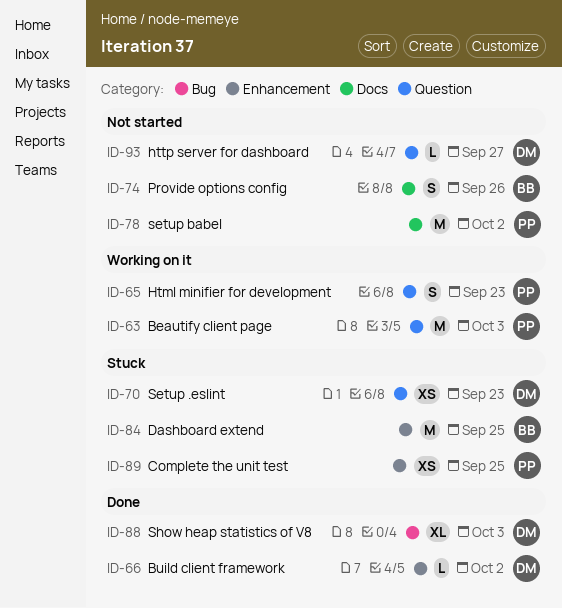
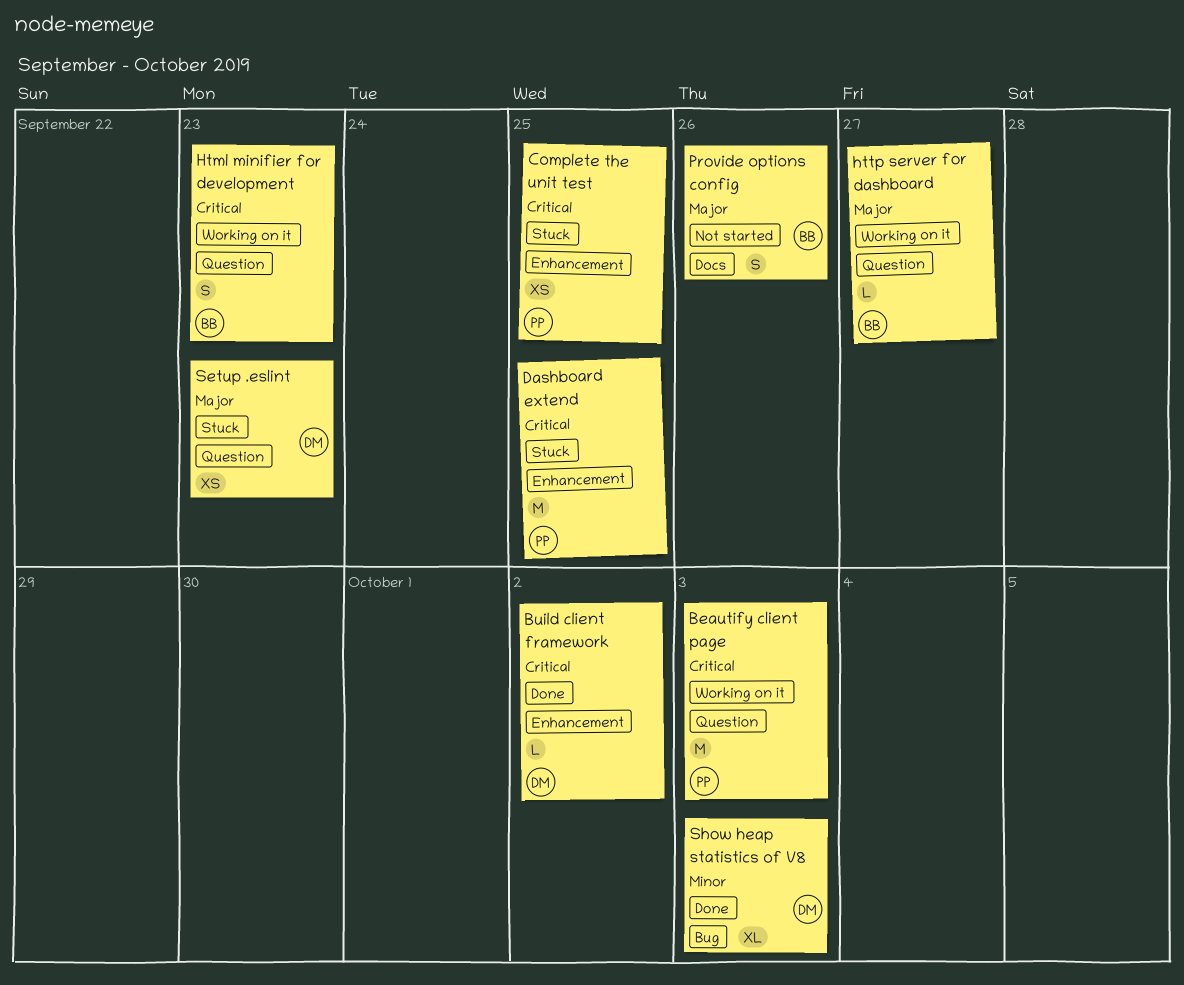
Dashboard extend, owner: BB -> PP
Html minifier for development, owner: PP -> BB
http server for dashboard, status: Not started -> Working on it
http server for dashboard, owner: DM -> BB
setup babel: present -> none

